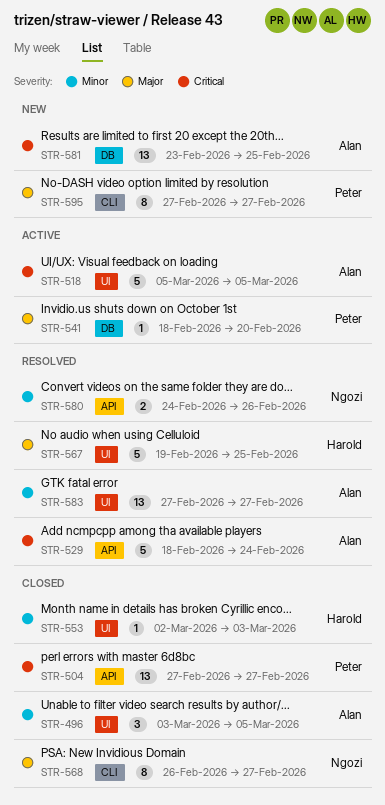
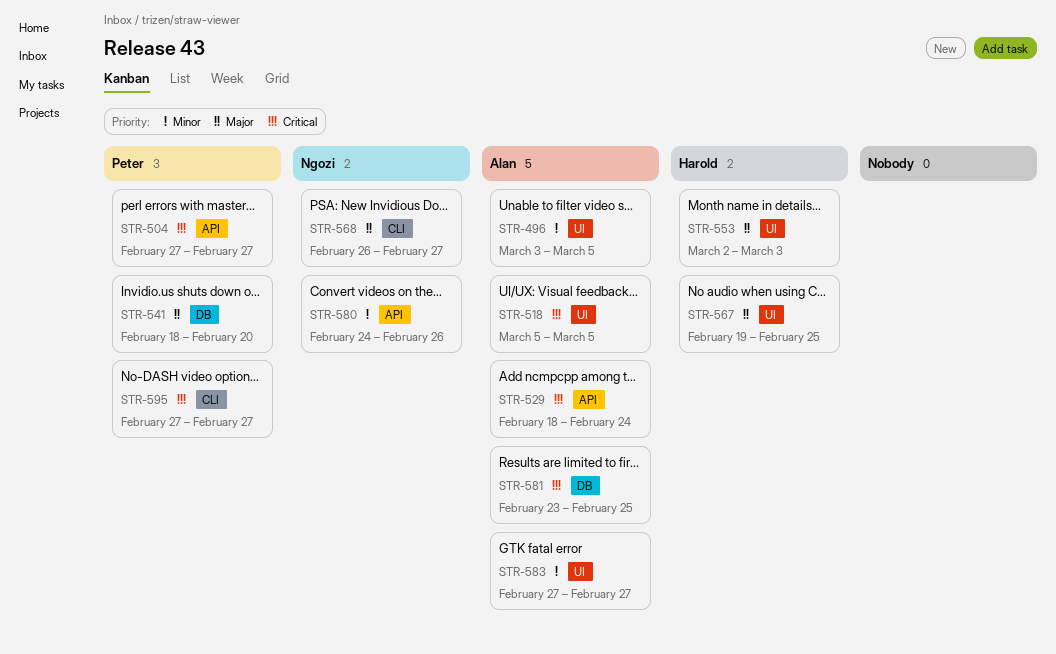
STR-553, priority: Minor -> Major
STR-595, priority: Major -> Critical

